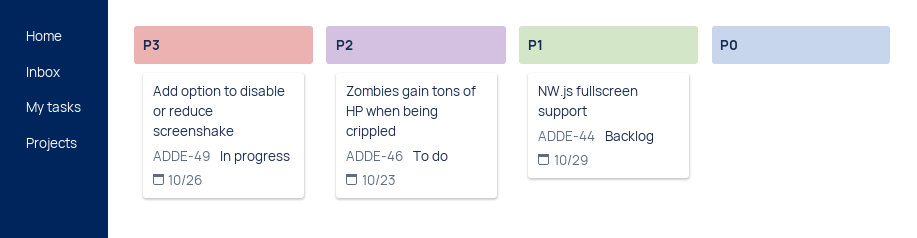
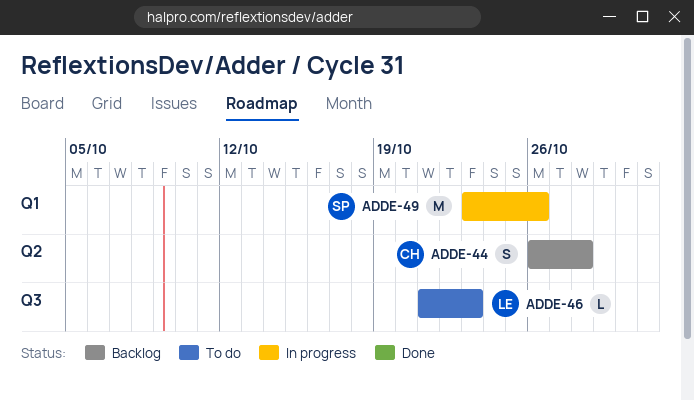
ADDE-44, due: Oct 29 -> Oct 28

